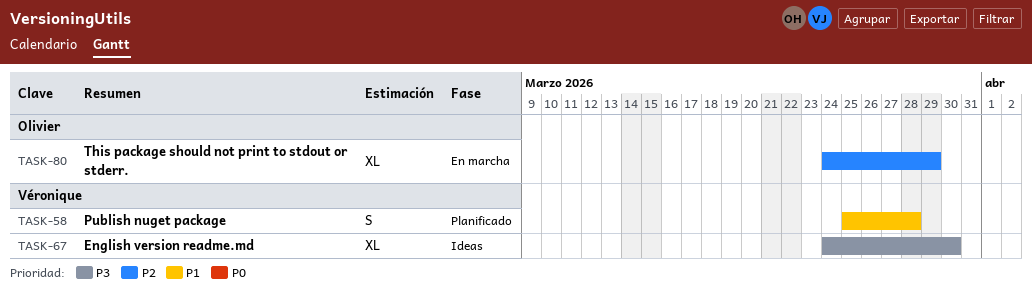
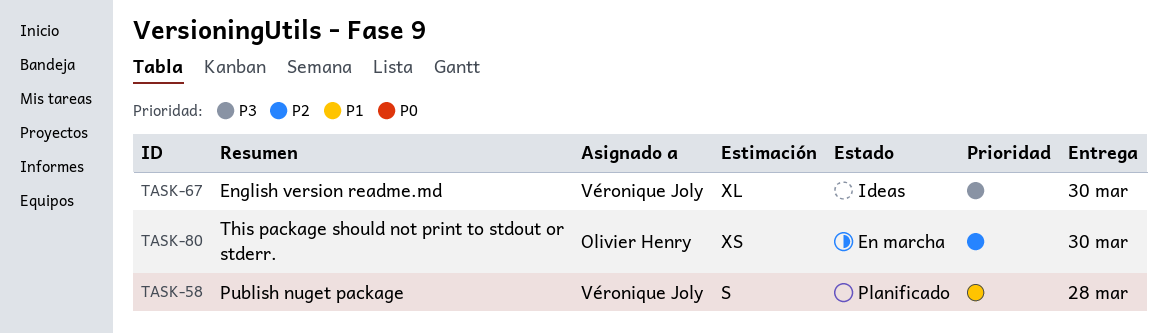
TASK-80, estimate: XL -> XS
TASK-80, due: Mar 29 -> Mar 30

